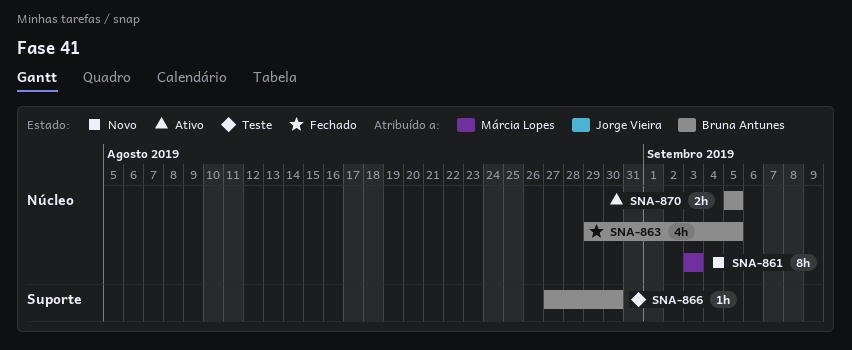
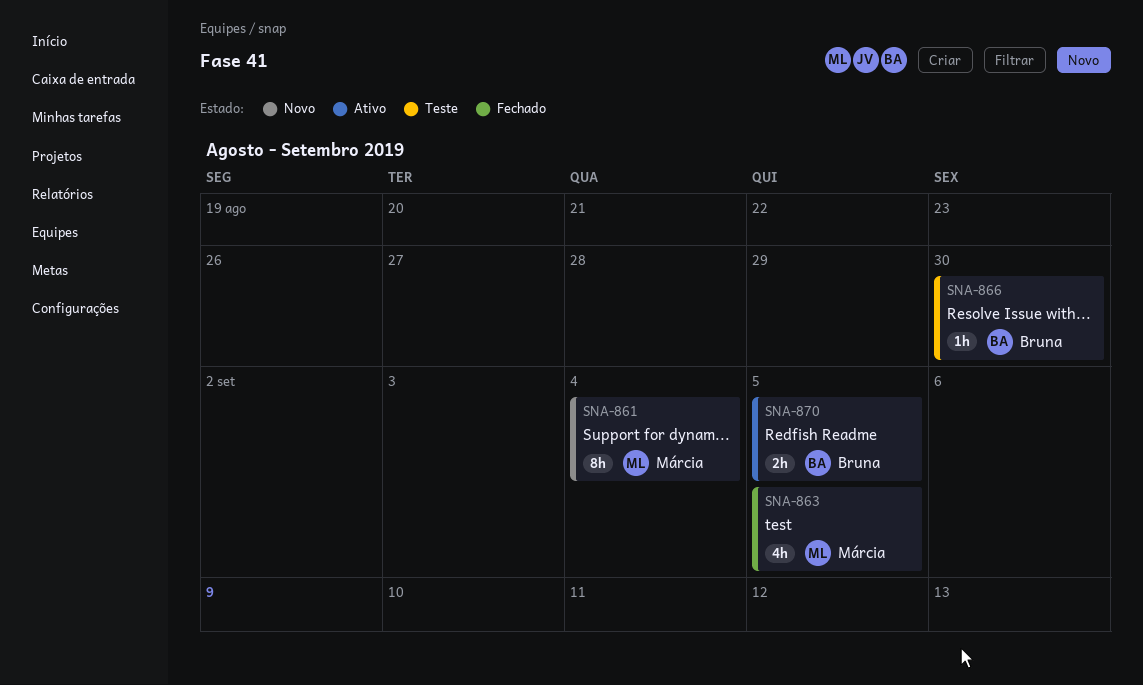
SNA-861, due: Sep 3 -> Sep 4
SNA-863, owner: Bruna Antunes -> Márcia Lopes

